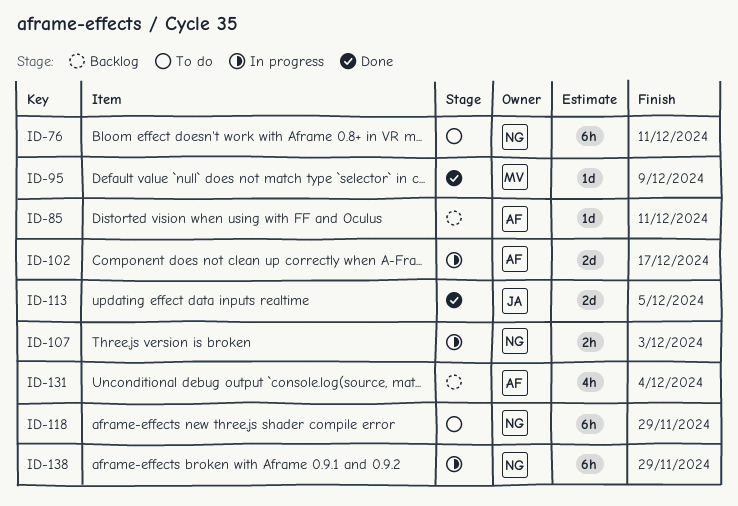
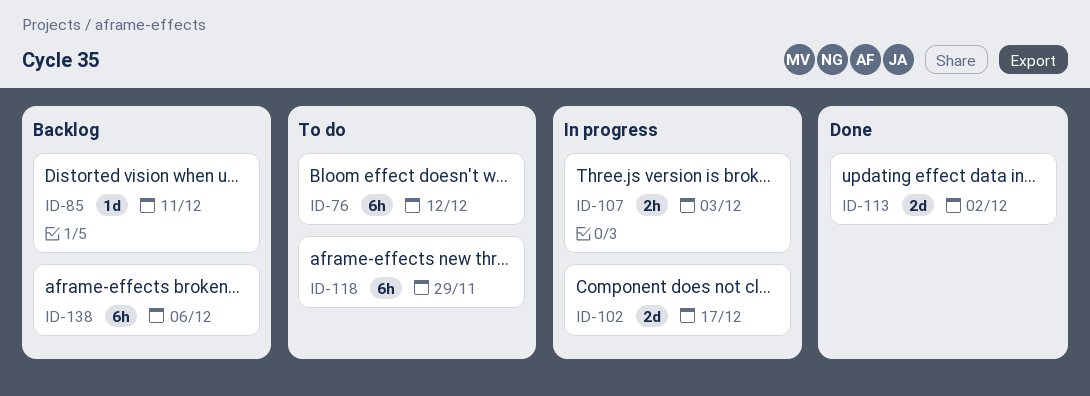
ID-76, due: Dec 11 -> Dec 12
ID-95: present -> none
ID-113, due: Dec 5 -> Dec 2
ID-131: present -> none
ID-138, status: In progress -> Backlog
ID-138, due: Nov 29 -> Dec 6

